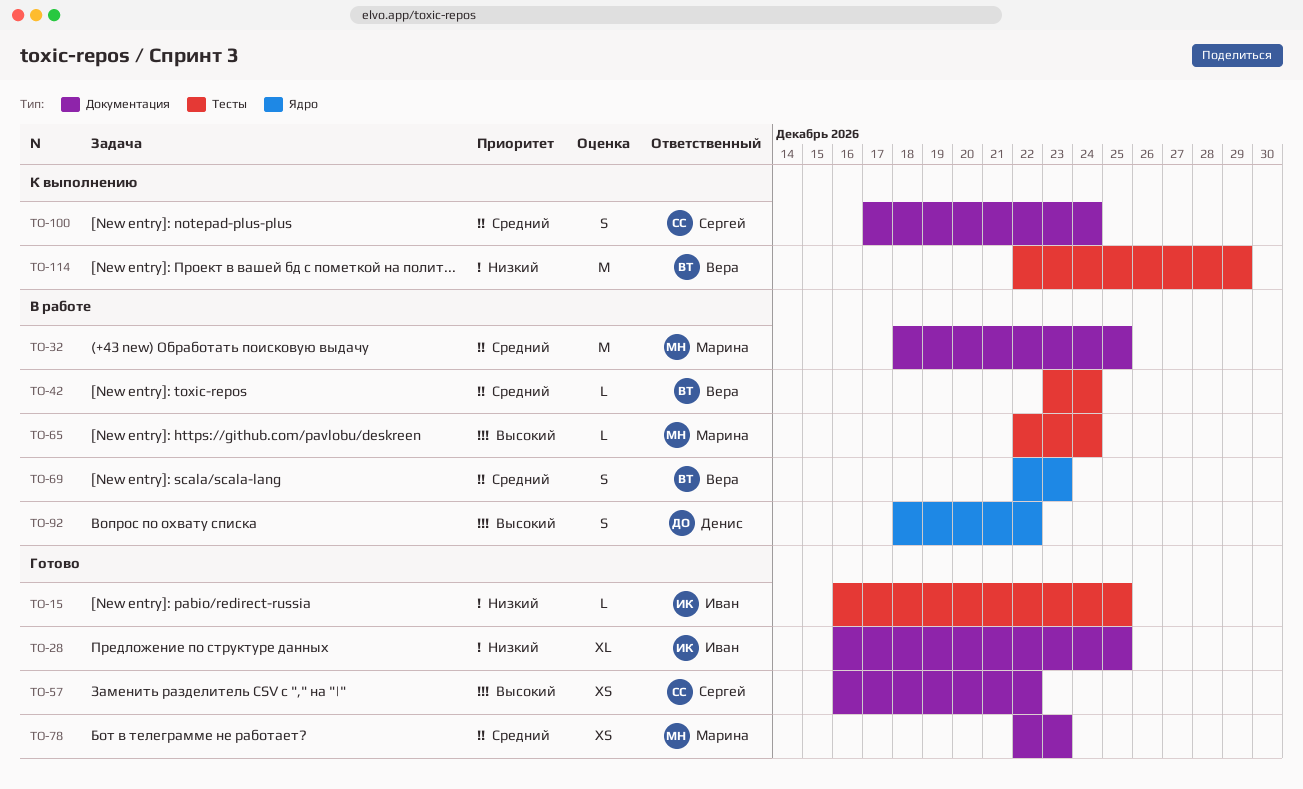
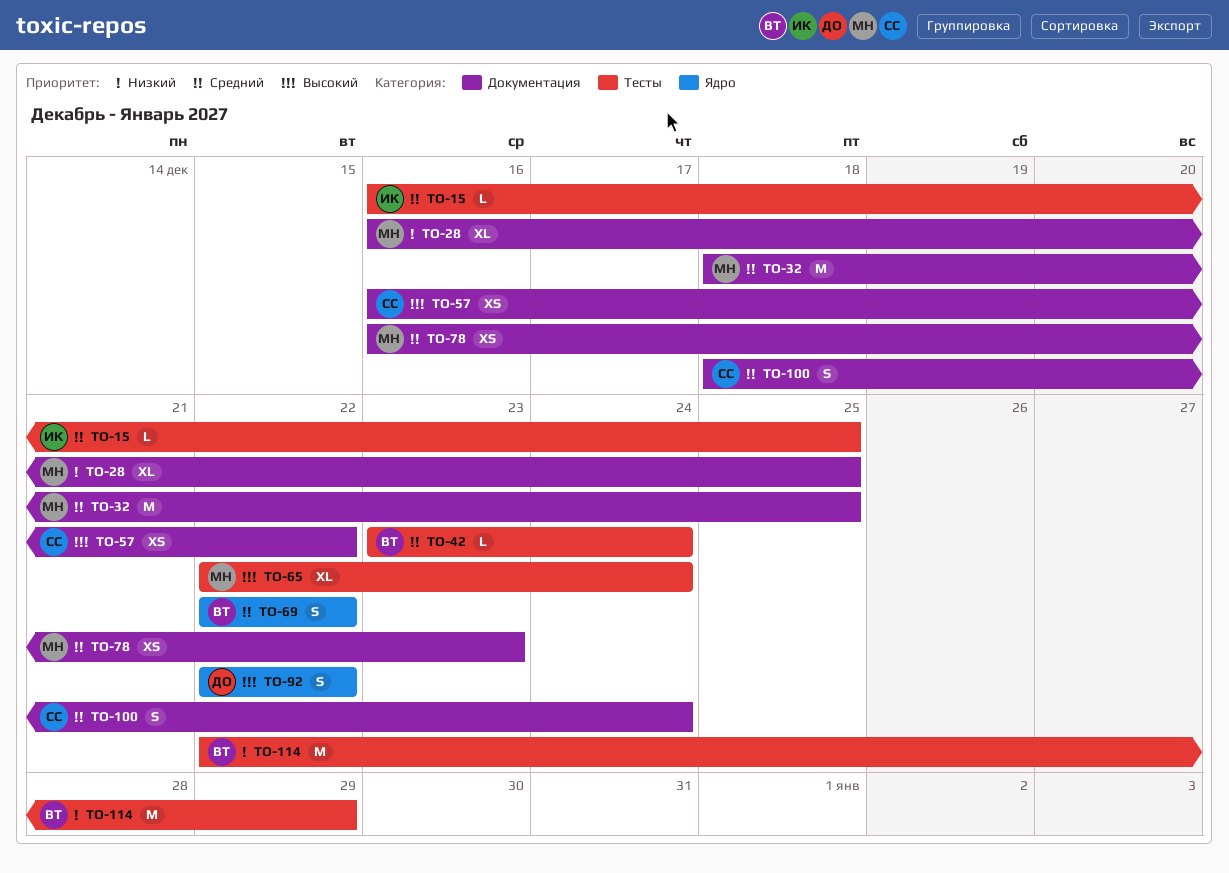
TO-15, priority: Низкий -> Средний
TO-28, owner: Иван -> Марина
TO-65, estimate: L -> XL
TO-69, due: Dec 23 -> Dec 22
TO-78, start: Dec 22 -> Dec 16
TO-92, start: Dec 18 -> Dec 22
TO-100, start: Dec 17 -> Dec 18

